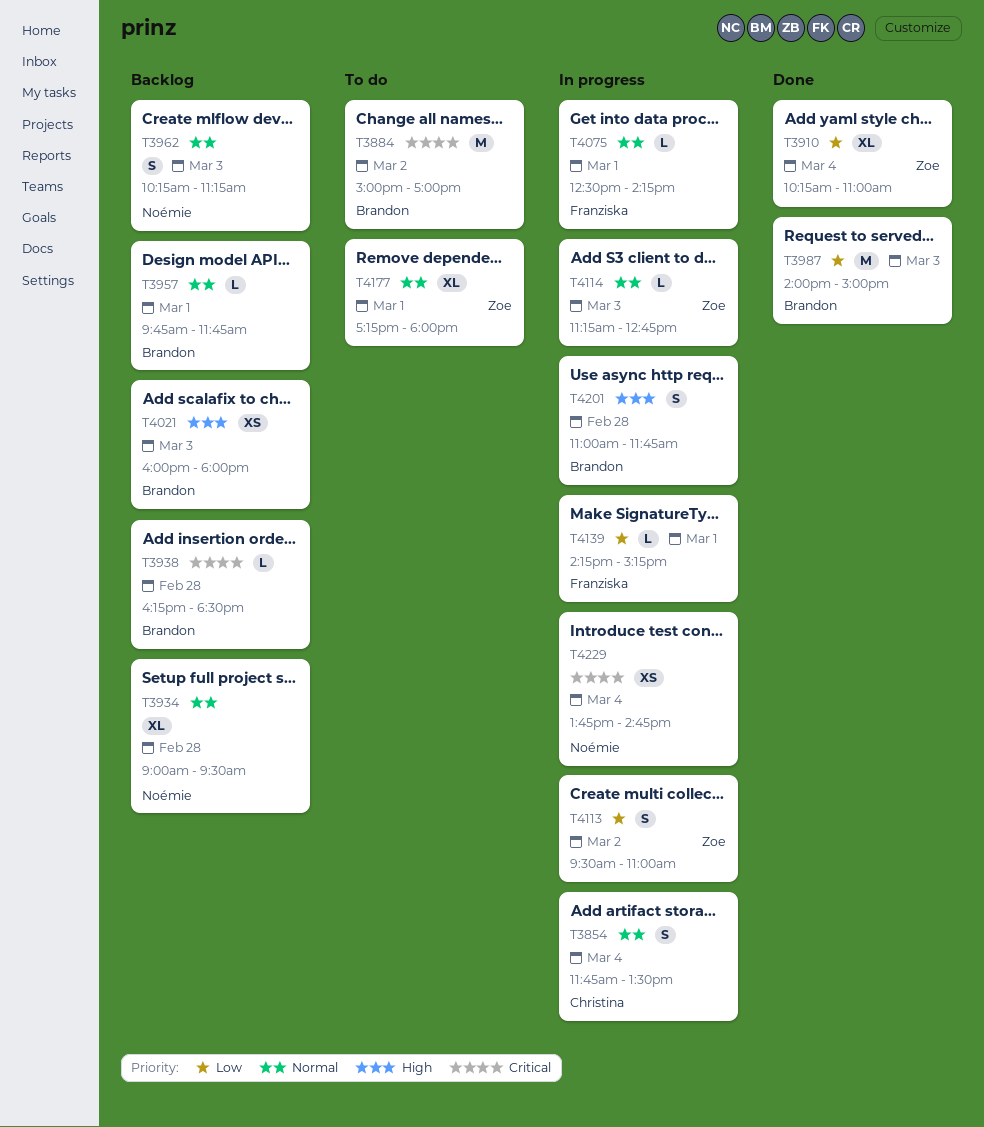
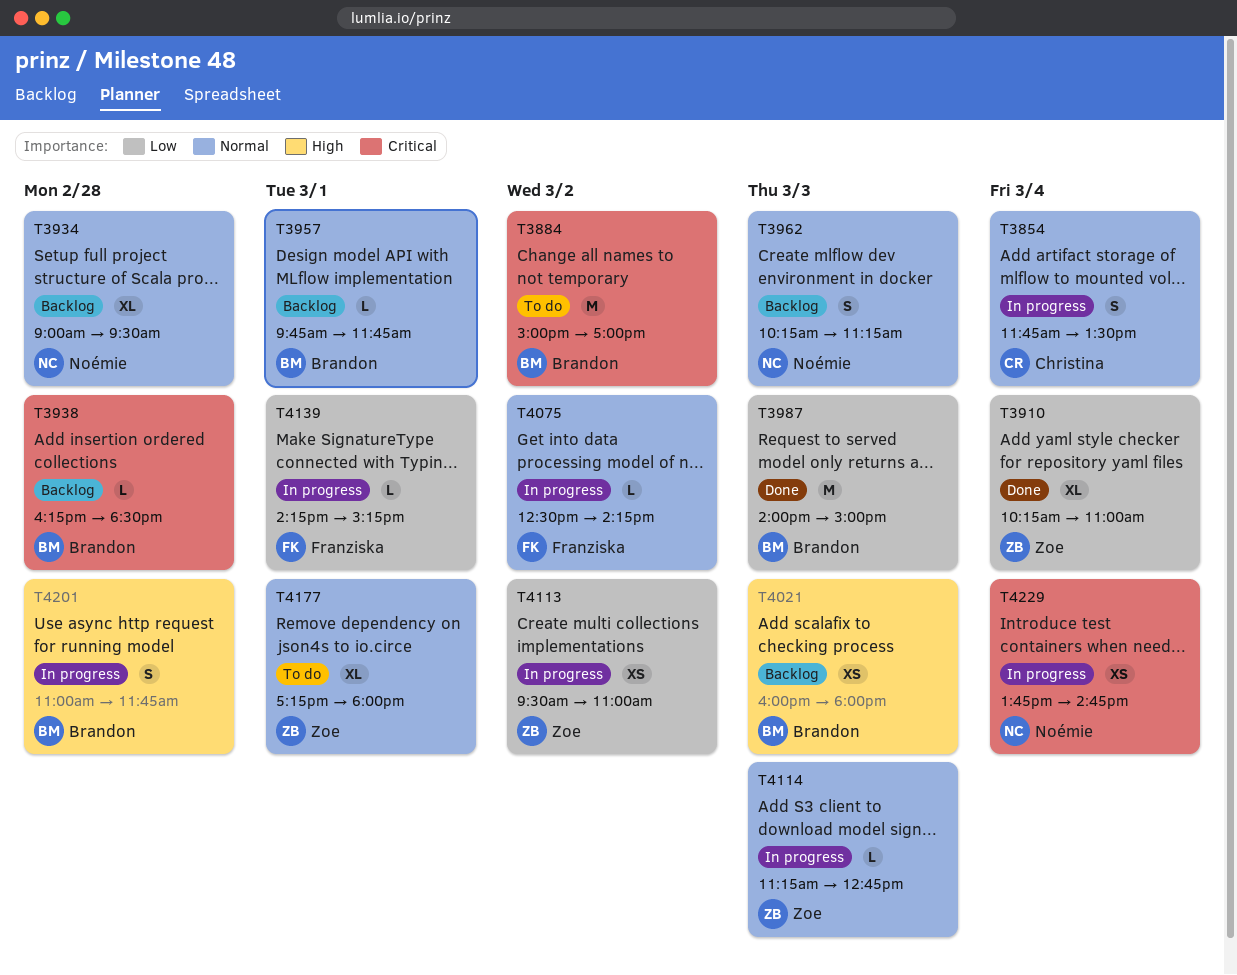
T4075, day: Mar 1 -> Mar 2
T4113, estimate: S -> XS

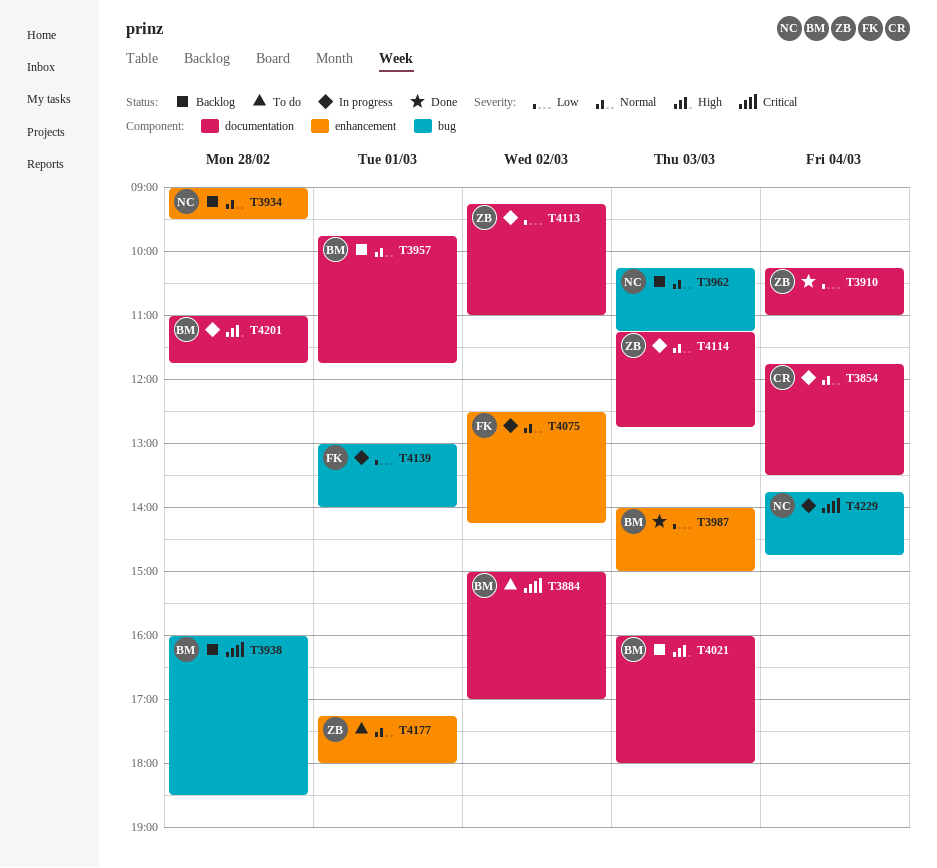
T3938, begins: 16:15 -> 16:00
T4113, begins: 09:30 -> 09:15
T4139, begins: 14:15 -> 13:00
T4139, ends: 15:15 -> 14:00

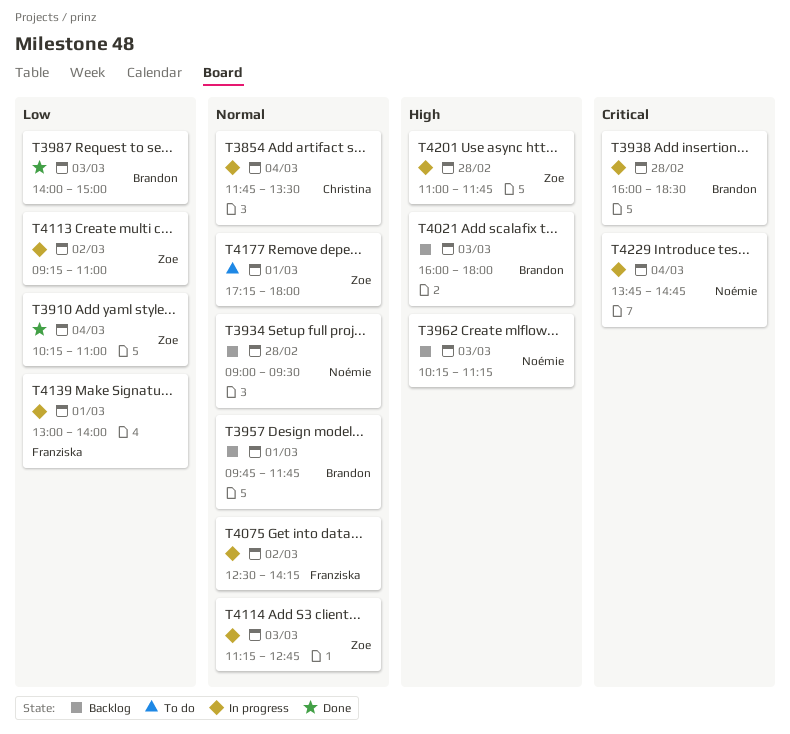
T3884: present -> none
T3938, status: Backlog -> In progress
T3962, priority: Normal -> High
T4201, owner: Brandon -> Zoe

